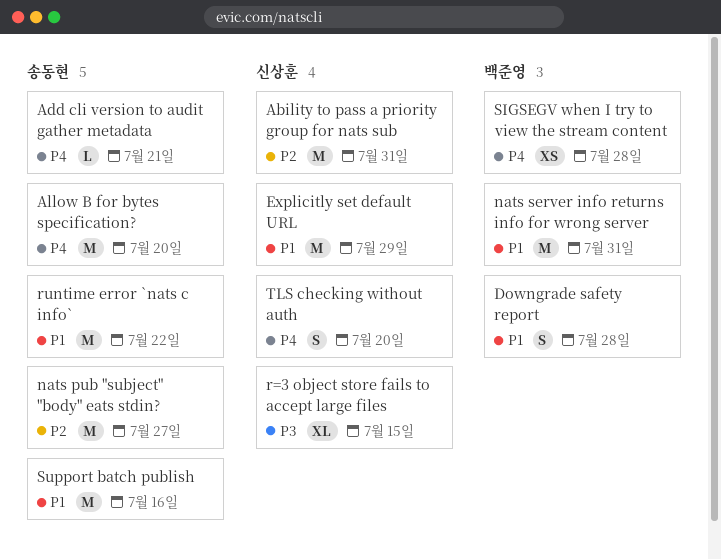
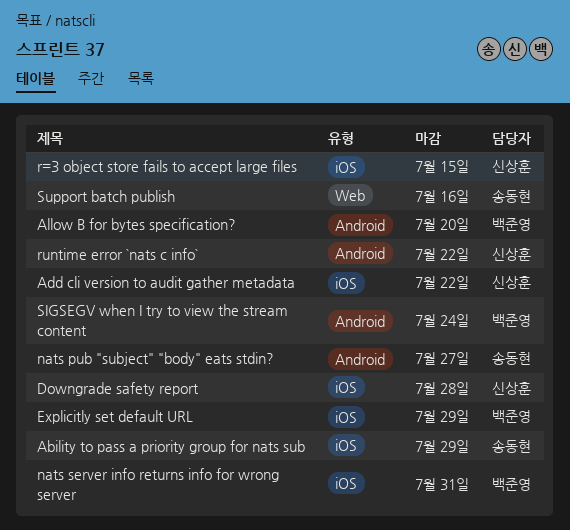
Ability to pass a priority group for nats sub, owner: 신상훈 -> 송동현
Ability to pass a priority group for nats sub, due: Jul 31 -> Jul 29
Add cli version to audit gather metadata, owner: 송동현 -> 신상훈
Add cli version to audit gather metadata, due: Jul 21 -> Jul 22
Allow B for bytes specification?, owner: 송동현 -> 백준영
Downgrade safety report, owner: 백준영 -> 신상훈
Explicitly set default URL, owner: 신상훈 -> 백준영
runtime error `nats c info`, owner: 송동현 -> 신상훈
SIGSEGV when I try to view the stream content, due: Jul 28 -> Jul 24
TLS checking without auth: present -> none

